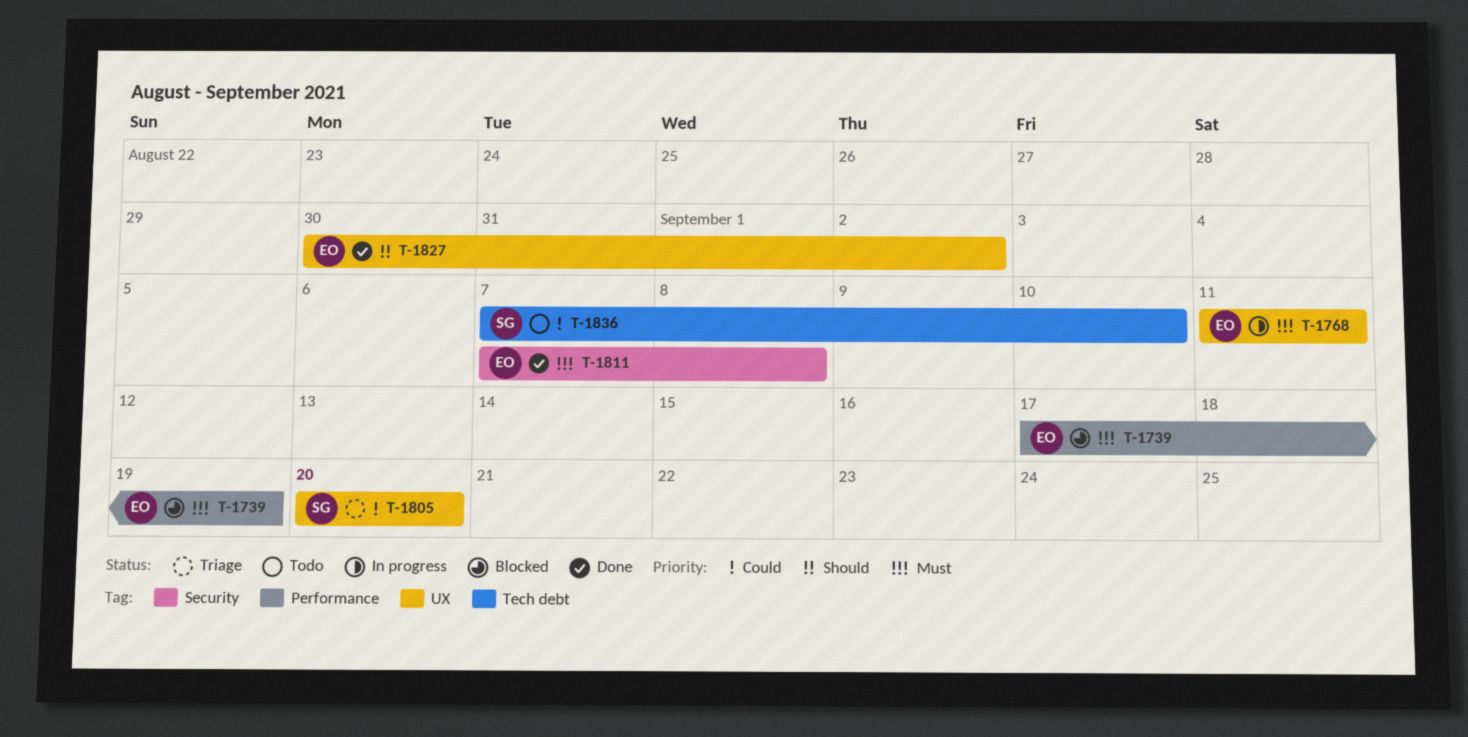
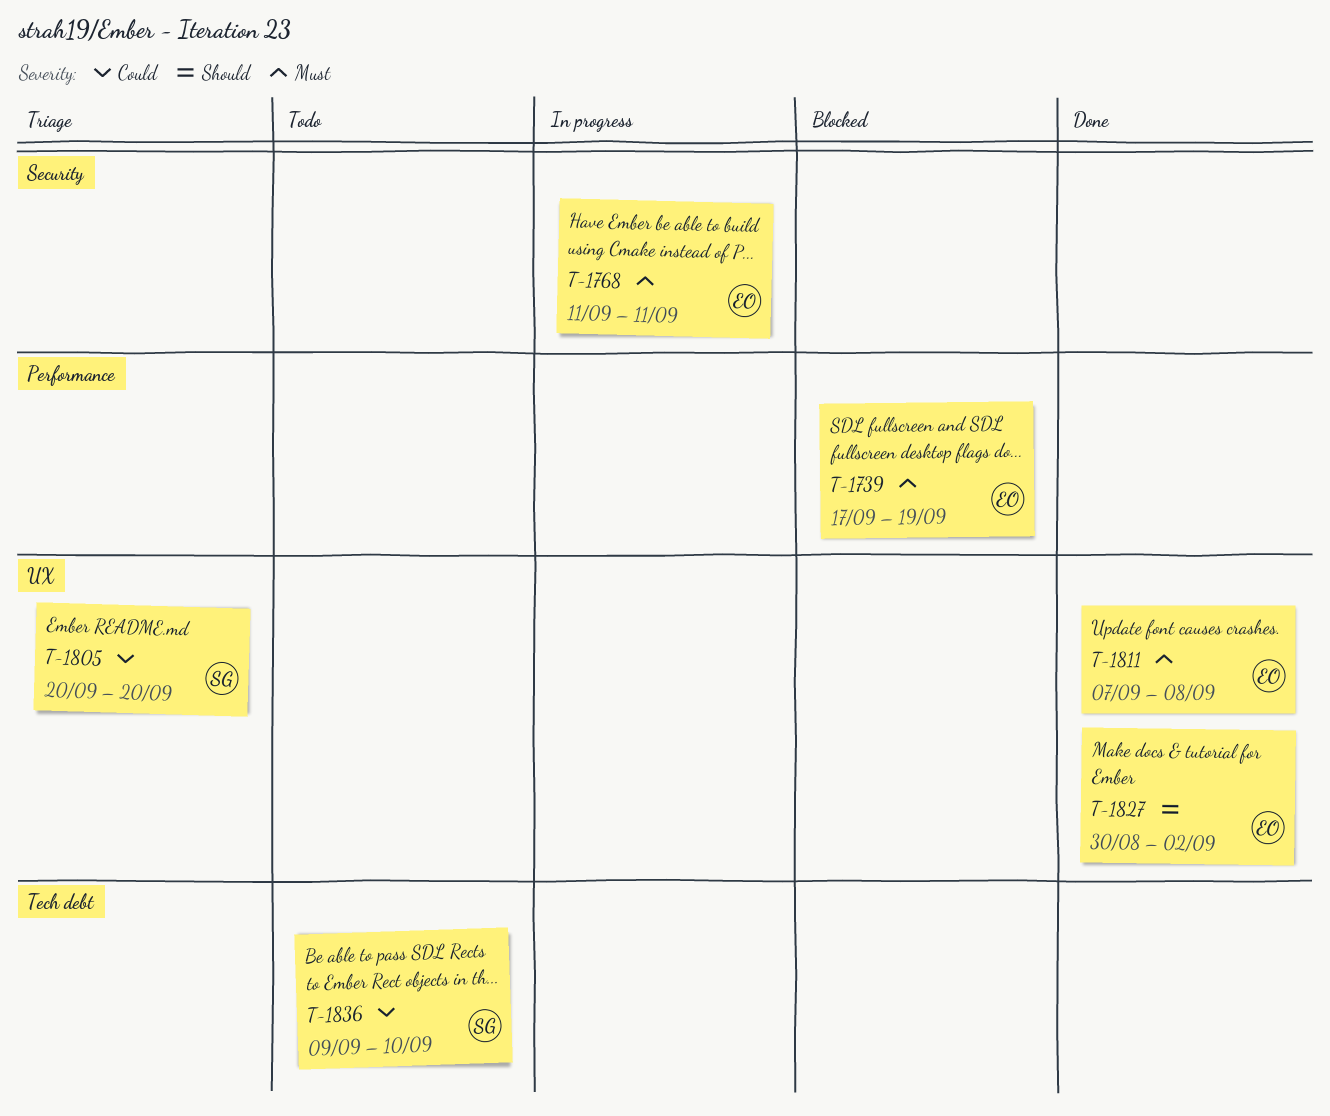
T-1768, label: UX -> Security
T-1811, label: Security -> UX
T-1836, start: Sep 7 -> Sep 9

